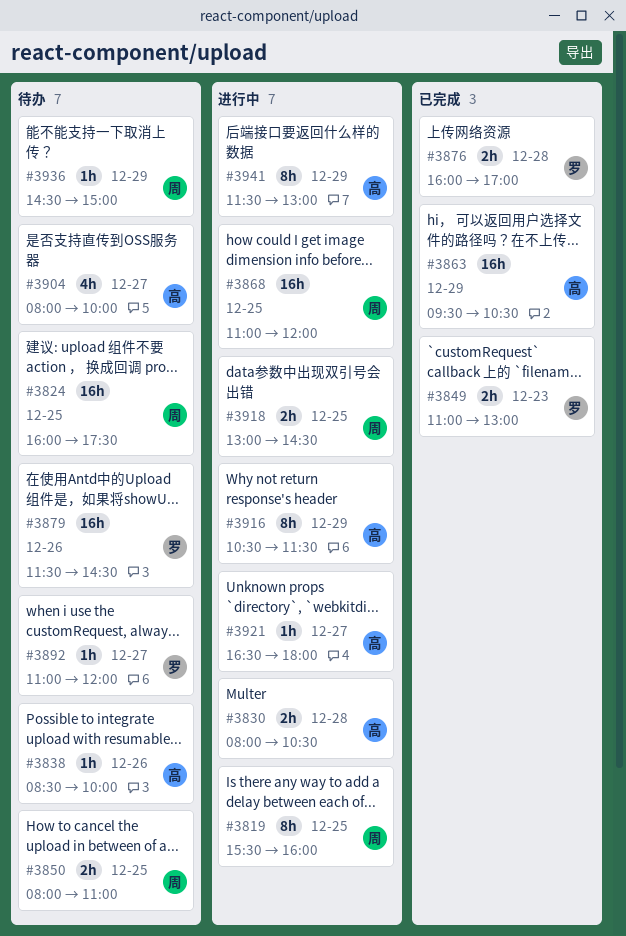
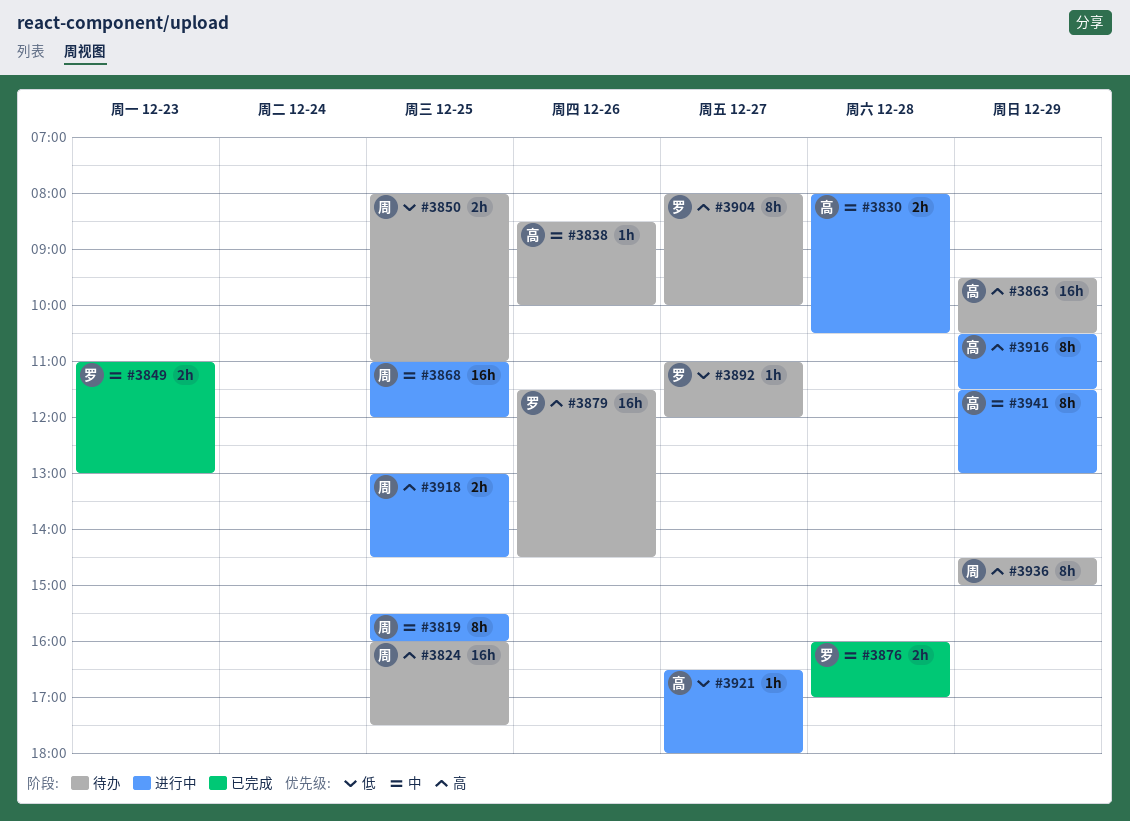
#3863, status: 已完成 -> 待办
#3904, owner: 高 -> 罗
#3904, estimate: 4h -> 8h
#3936, estimate: 1h -> 8h

